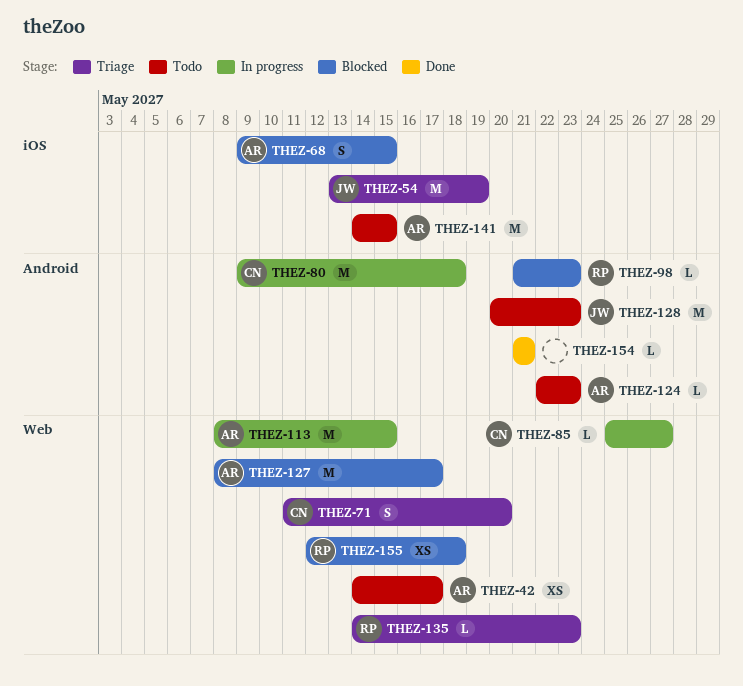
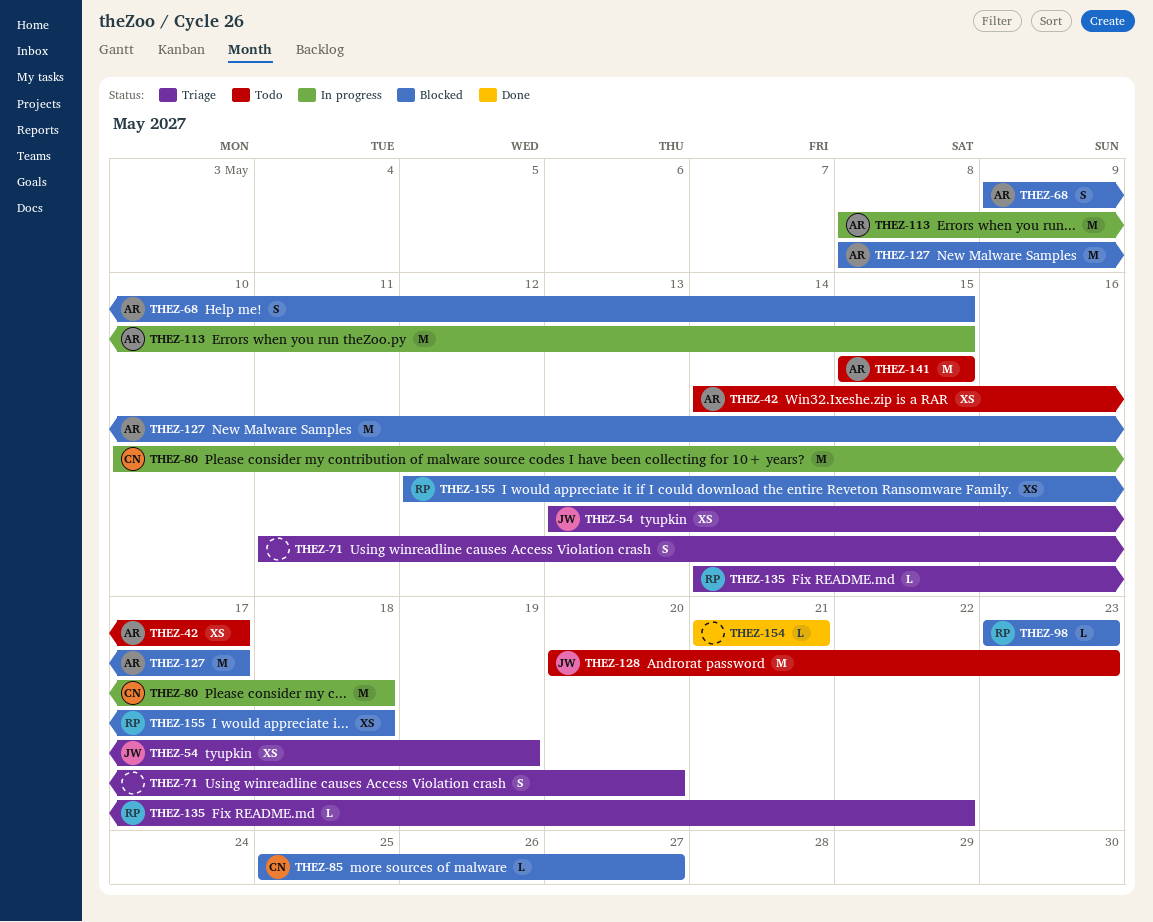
THEZ-54, estimate: M -> XS
THEZ-71, owner: CN -> none
THEZ-80, start: May 9 -> May 10
THEZ-85, status: In progress -> Blocked
THEZ-98, start: May 21 -> May 23
THEZ-124: present -> none
THEZ-135, due: May 23 -> May 22
THEZ-141, start: May 14 -> May 15

